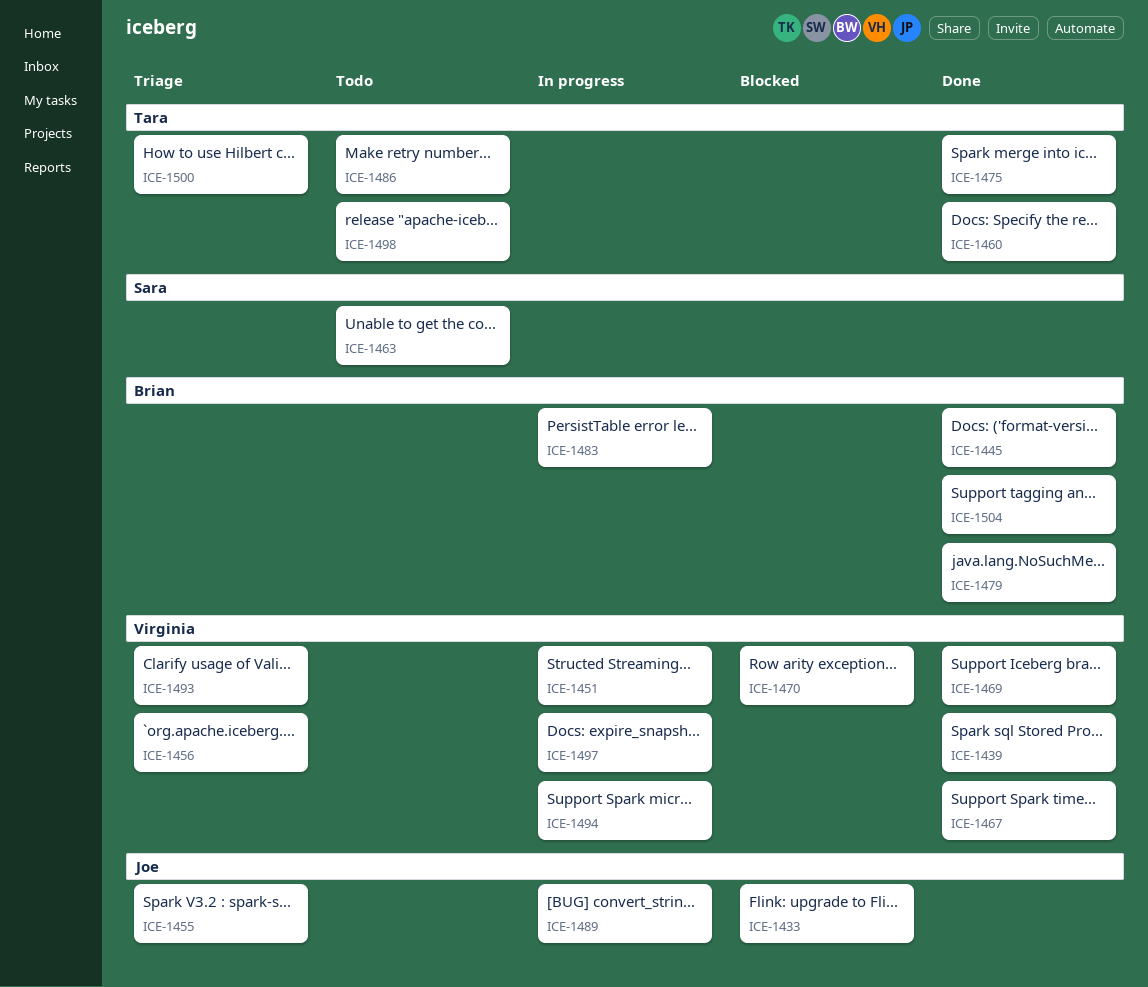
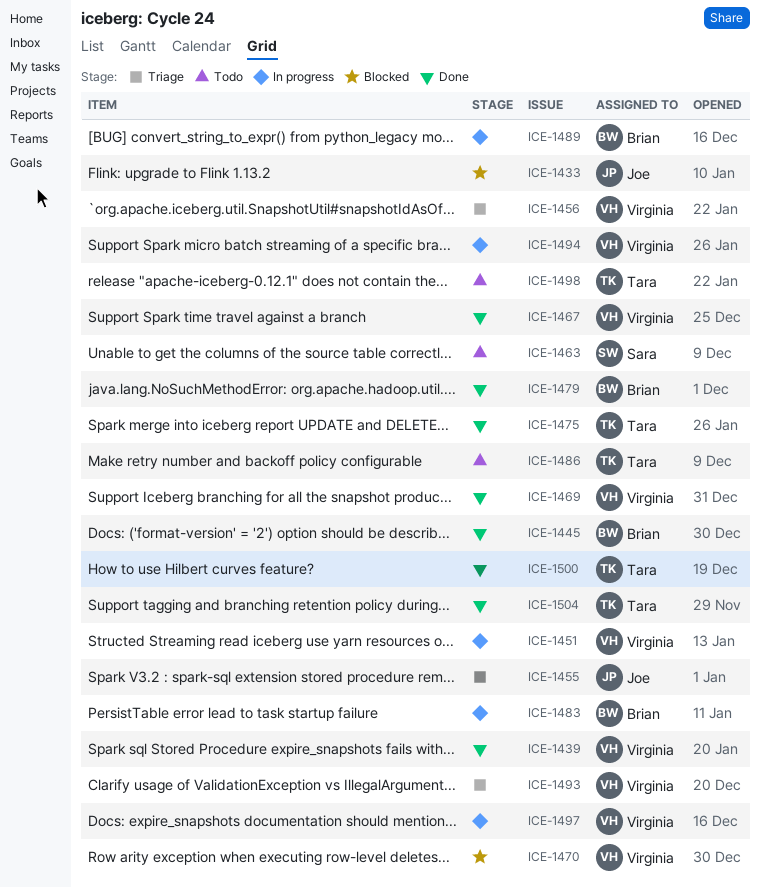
ICE-1460: present -> none
ICE-1489, owner: Joe -> Brian
ICE-1500, status: Triage -> Done
ICE-1504, owner: Brian -> Tara

